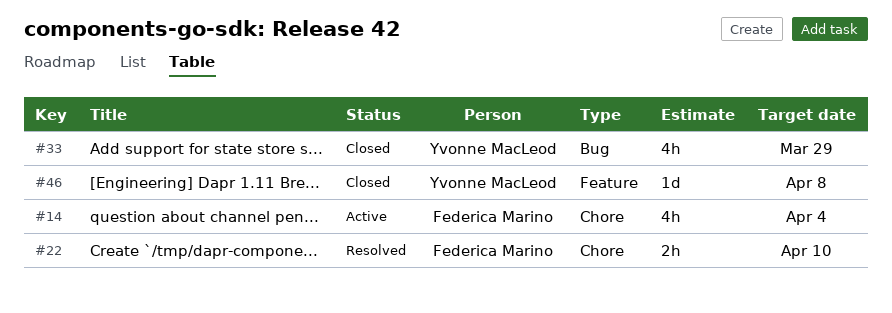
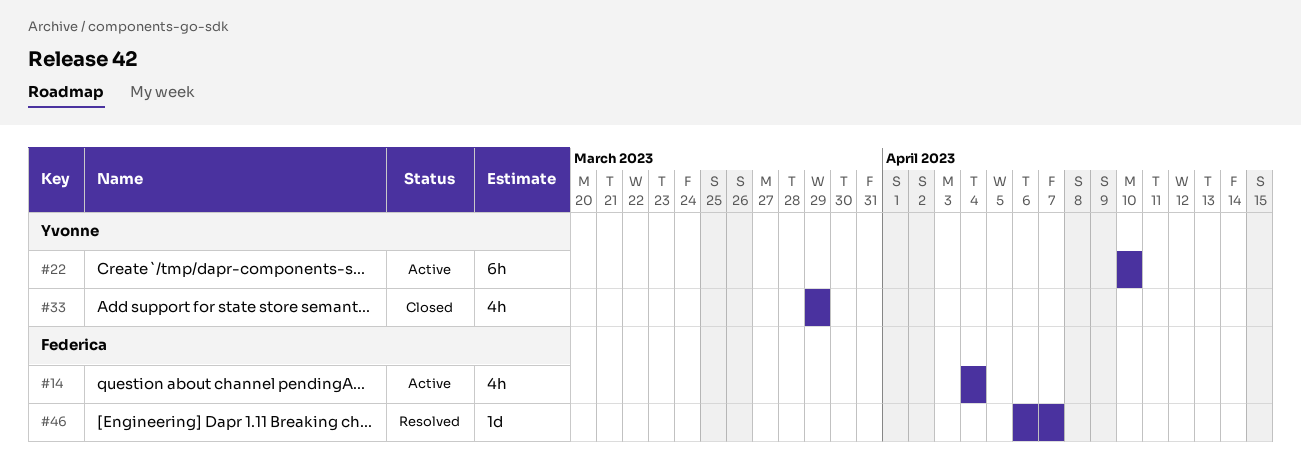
#22, status: Resolved -> Active
#22, owner: Federica Marino -> Yvonne MacLeod
#22, estimate: 2h -> 6h
#46, status: Closed -> Resolved
#46, owner: Yvonne MacLeod -> Federica Marino
#46, due: Apr 8 -> Apr 7

